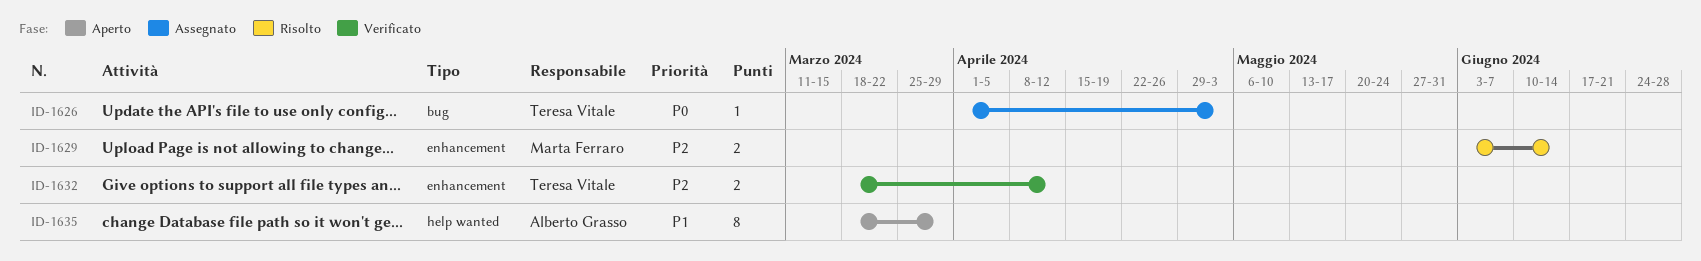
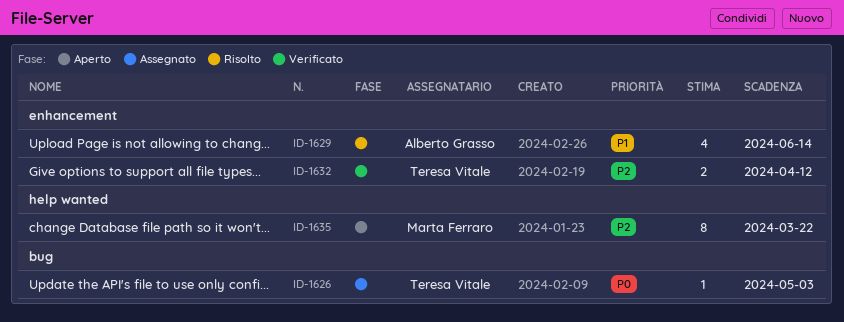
ID-1629, owner: Marta Ferraro -> Alberto Grasso
ID-1629, priority: P2 -> P1
ID-1629, estimate: 2 -> 4
ID-1635, owner: Alberto Grasso -> Marta Ferraro
ID-1635, priority: P1 -> P2
ID-1635, due: Mar 29 -> Mar 22

